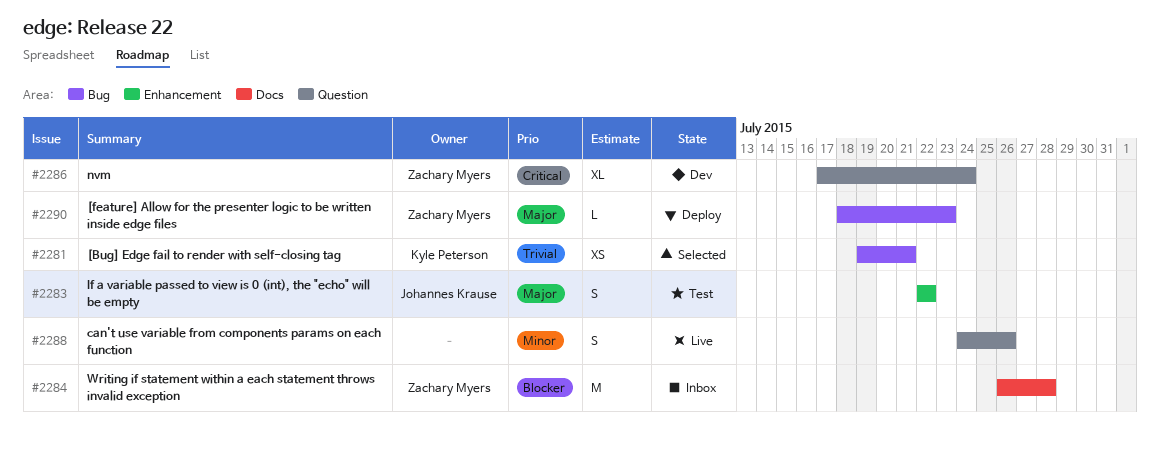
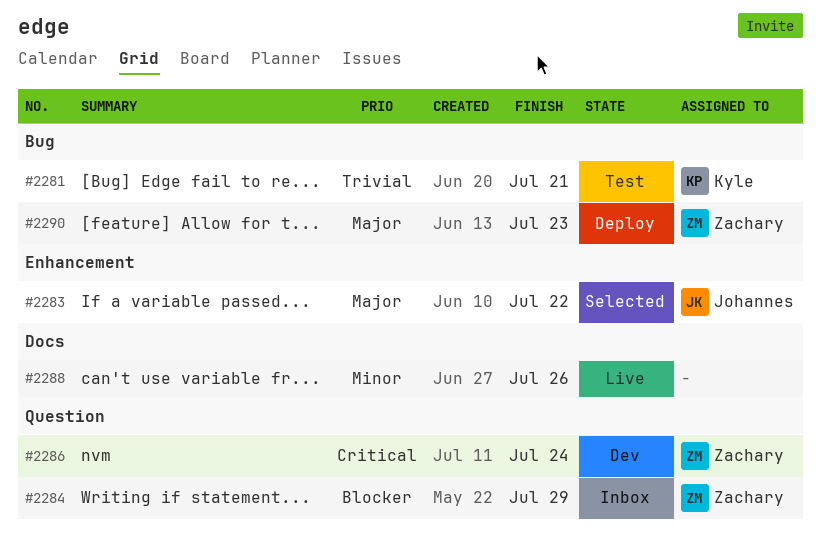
#2281, status: Selected -> Test
#2283, status: Test -> Selected
#2284, label: Docs -> Question
#2284, due: Jul 28 -> Jul 29
#2288, label: Question -> Docs

